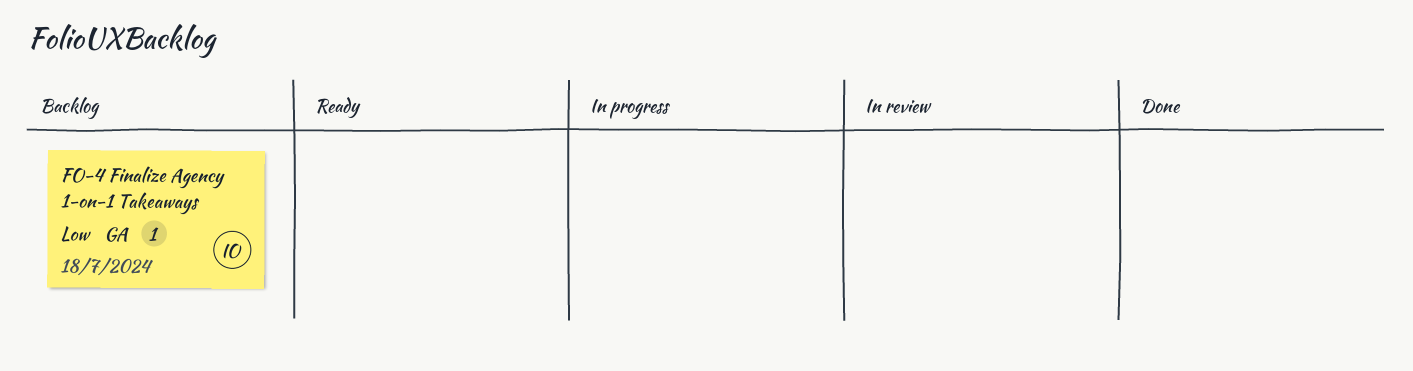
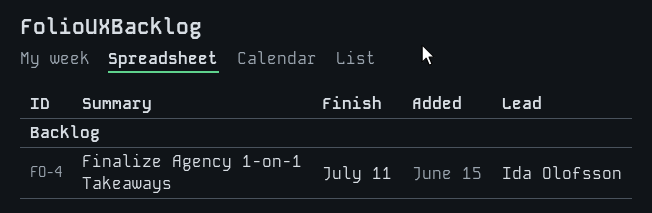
FO-4, due: Jul 18 -> Jul 11

